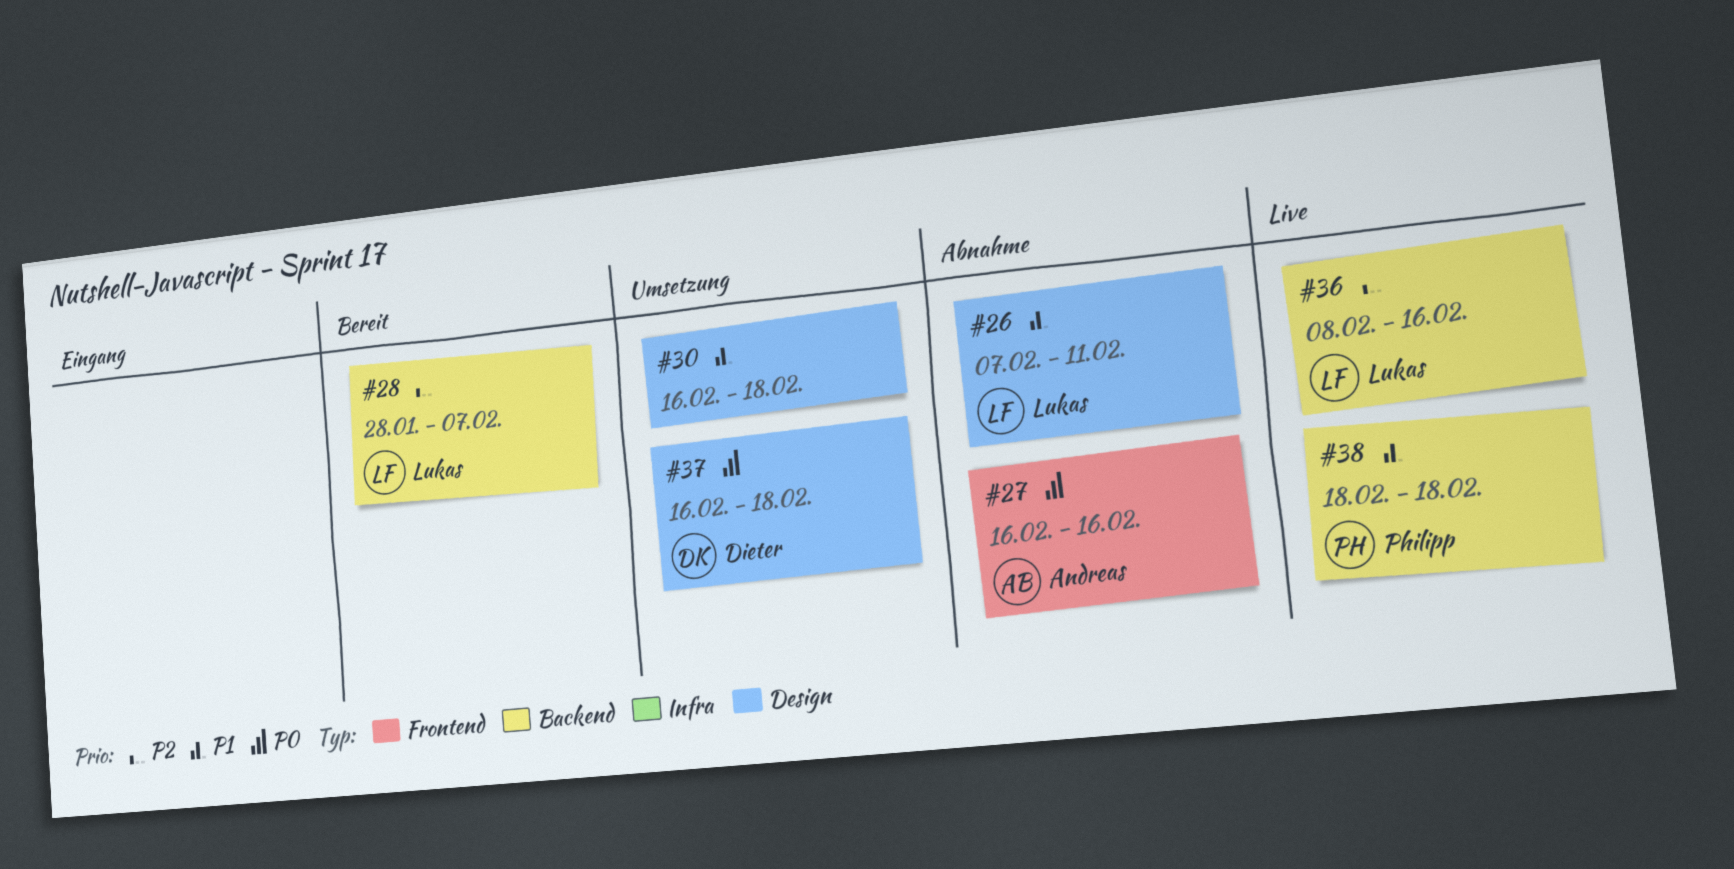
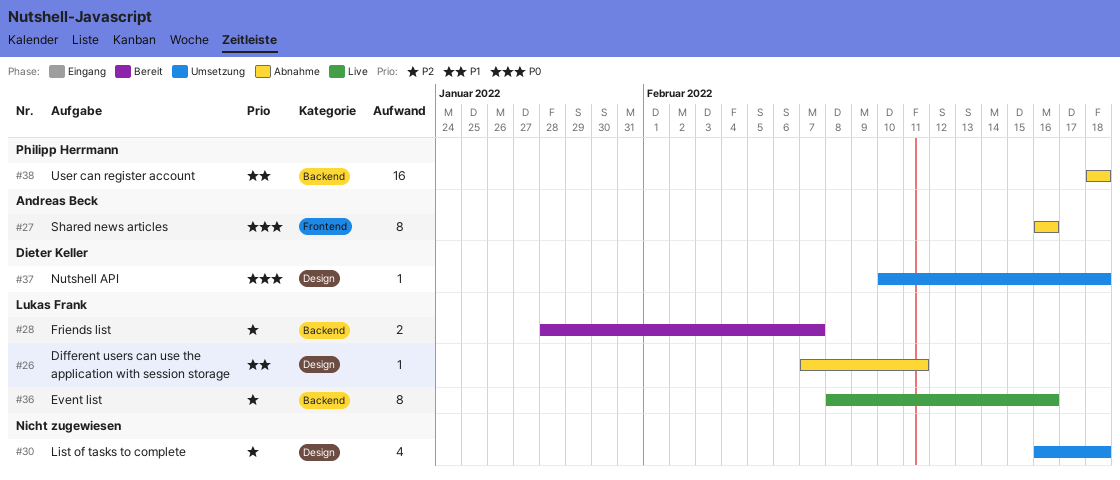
#30, priority: P1 -> P2
#37, start: Feb 16 -> Feb 10
#38, status: Live -> Abnahme

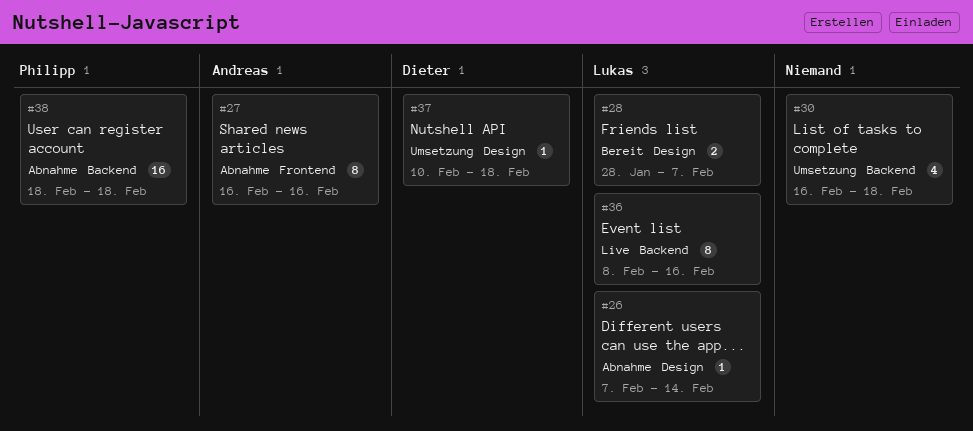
#26, due: Feb 11 -> Feb 14
#28, label: Backend -> Design
#30, label: Design -> Backend

